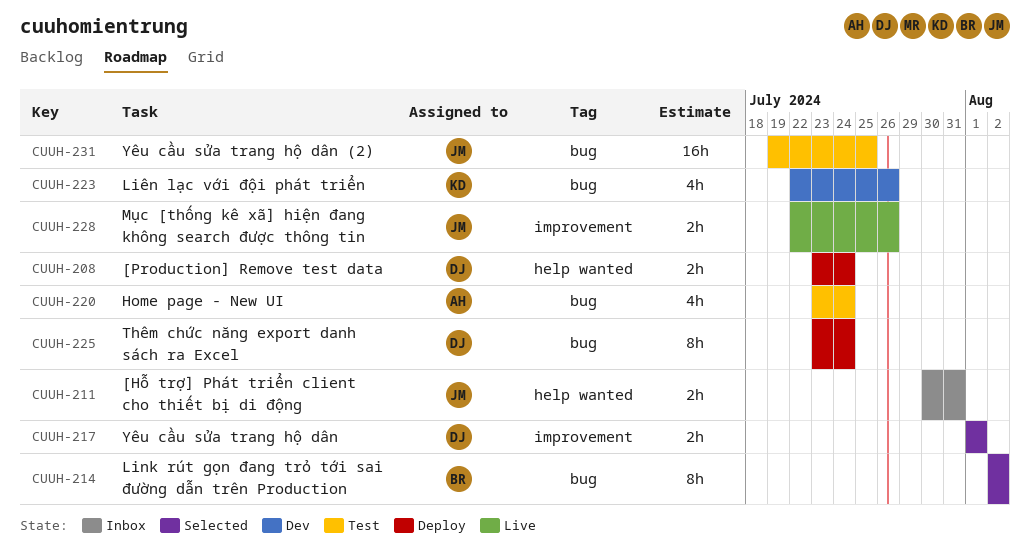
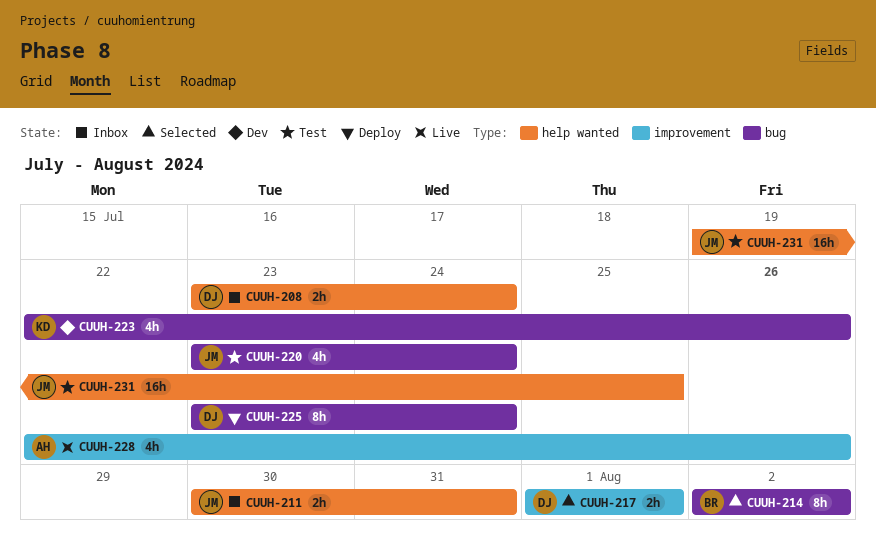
CUUH-208, status: Deploy -> Inbox
CUUH-220, owner: AH -> JM
CUUH-228, owner: JM -> AH
CUUH-228, estimate: 2h -> 4h
CUUH-231, label: bug -> help wanted

